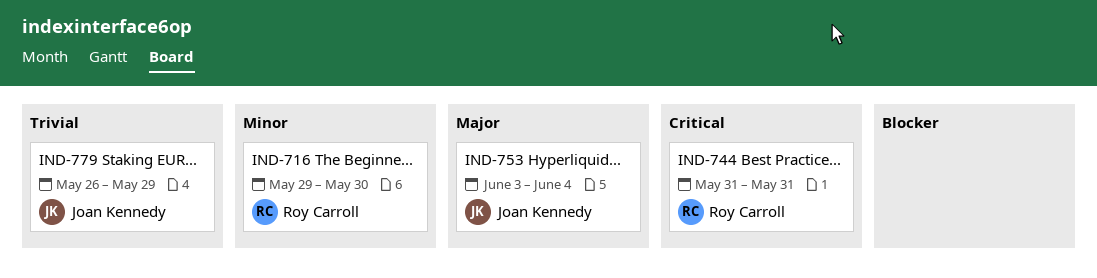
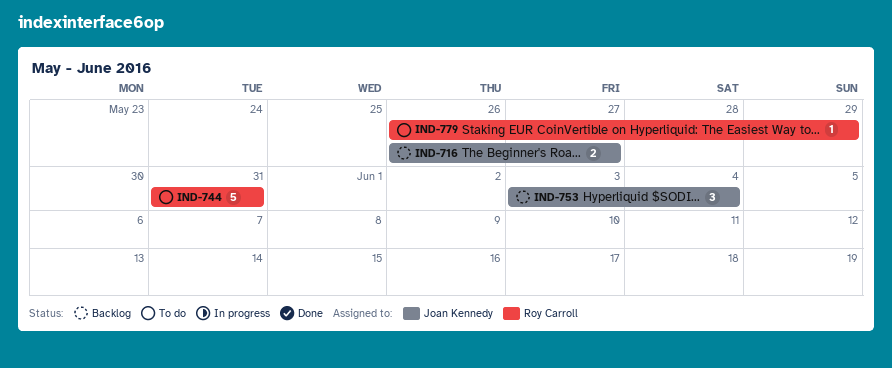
IND-716, owner: Roy Carroll -> Joan Kennedy
IND-716, start: May 29 -> May 26
IND-716, due: May 30 -> May 27
IND-779, owner: Joan Kennedy -> Roy Carroll

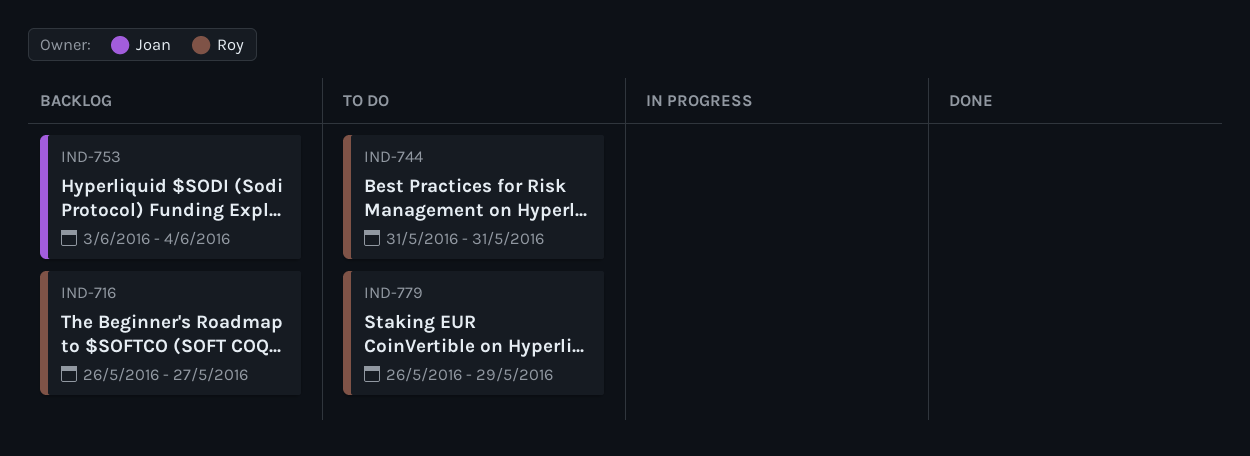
IND-716, owner: Joan Kennedy -> Roy Carroll

